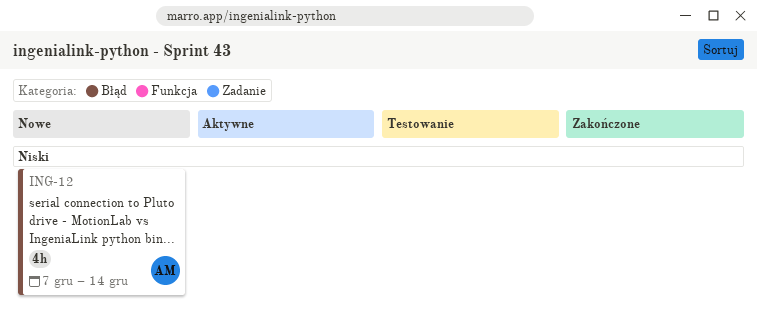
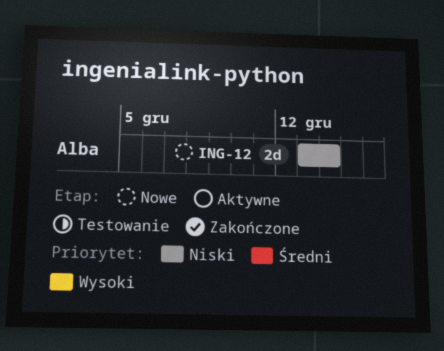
ING-12, estimate: 4h -> 2d
ING-12, start: Dec 7 -> Dec 13

